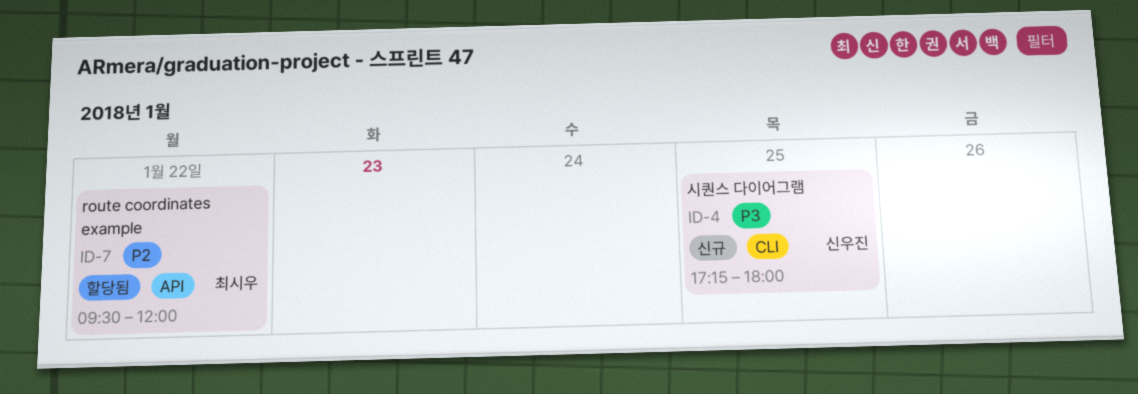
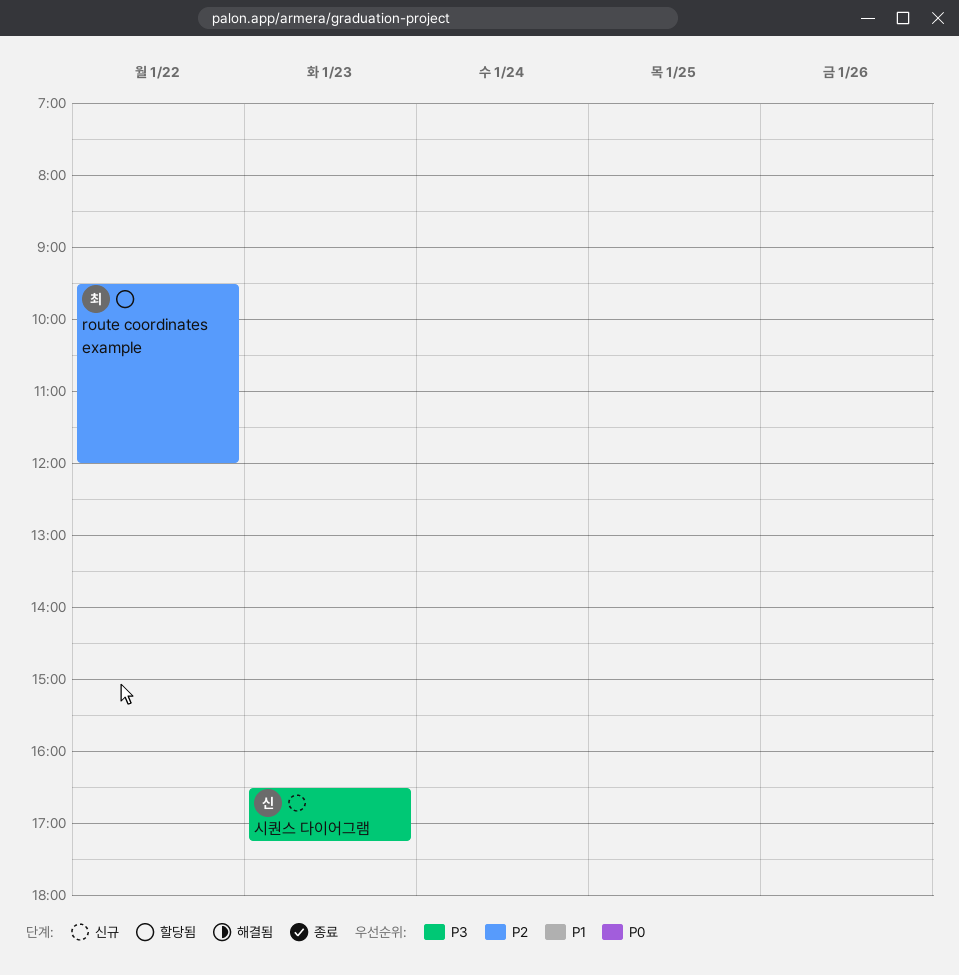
시퀀스 다이어그램, day: Jan 25 -> Jan 23
시퀀스 다이어그램, begins: 17:15 -> 16:30
시퀀스 다이어그램, ends: 18:00 -> 17:15

